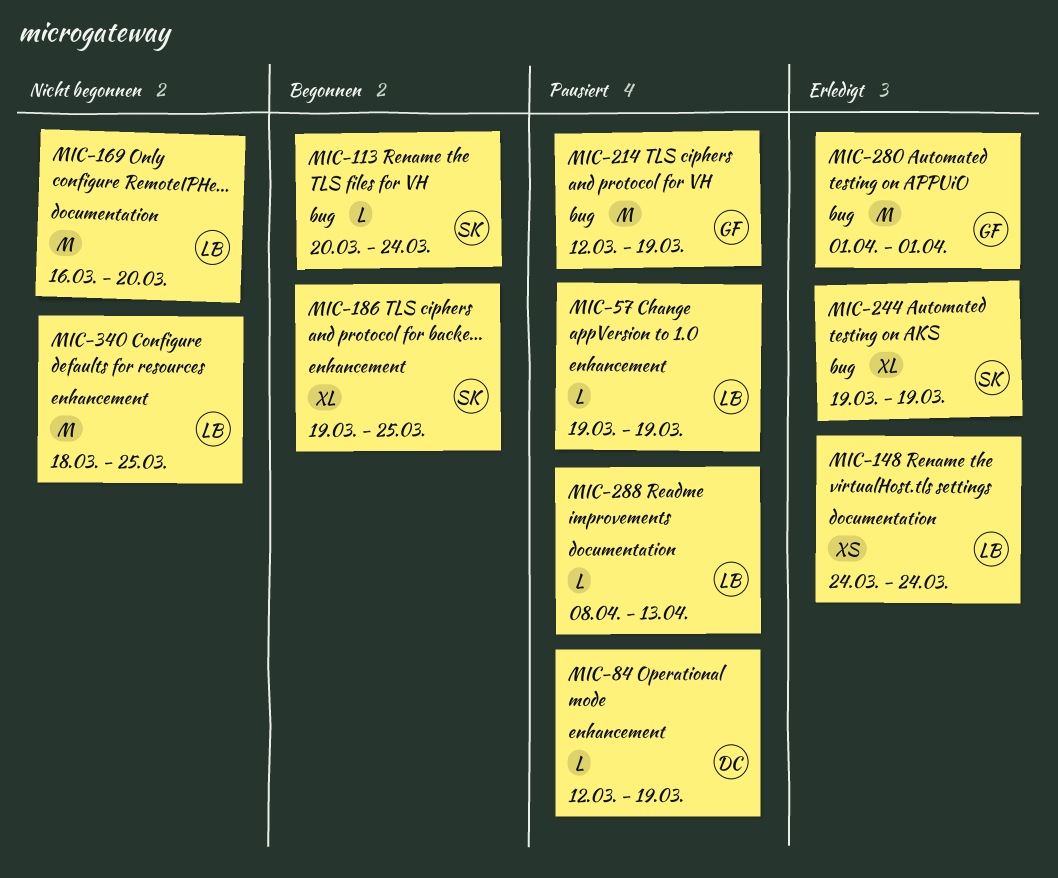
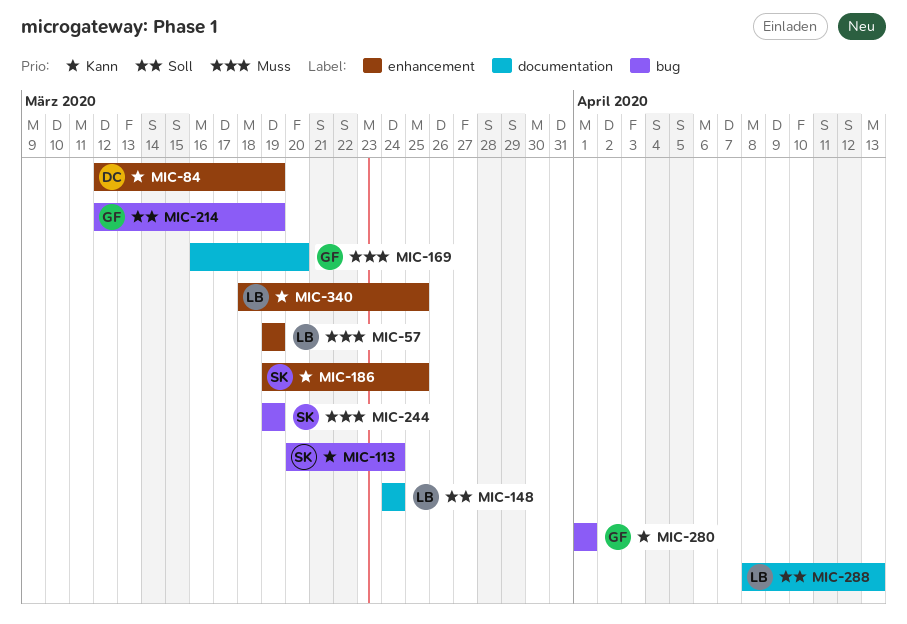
MIC-169, owner: LB -> GF

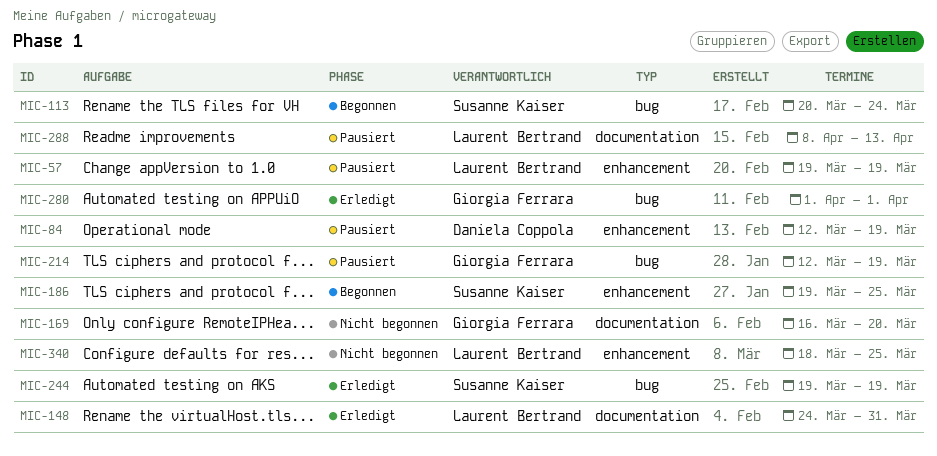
MIC-148, due: Mar 24 -> Mar 31

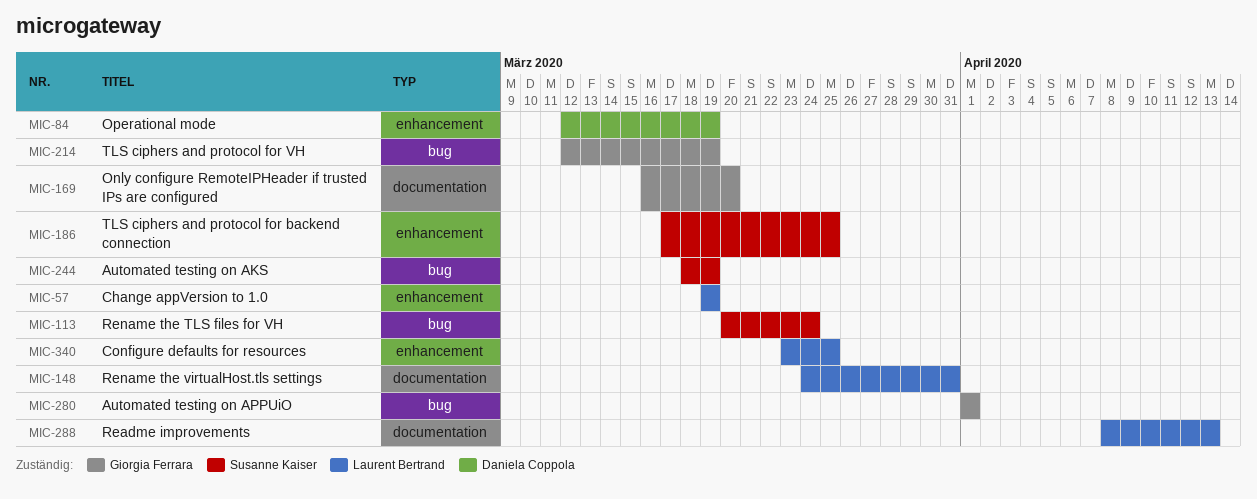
MIC-186, start: Mar 19 -> Mar 17
MIC-244, start: Mar 19 -> Mar 18
MIC-340, start: Mar 18 -> Mar 23

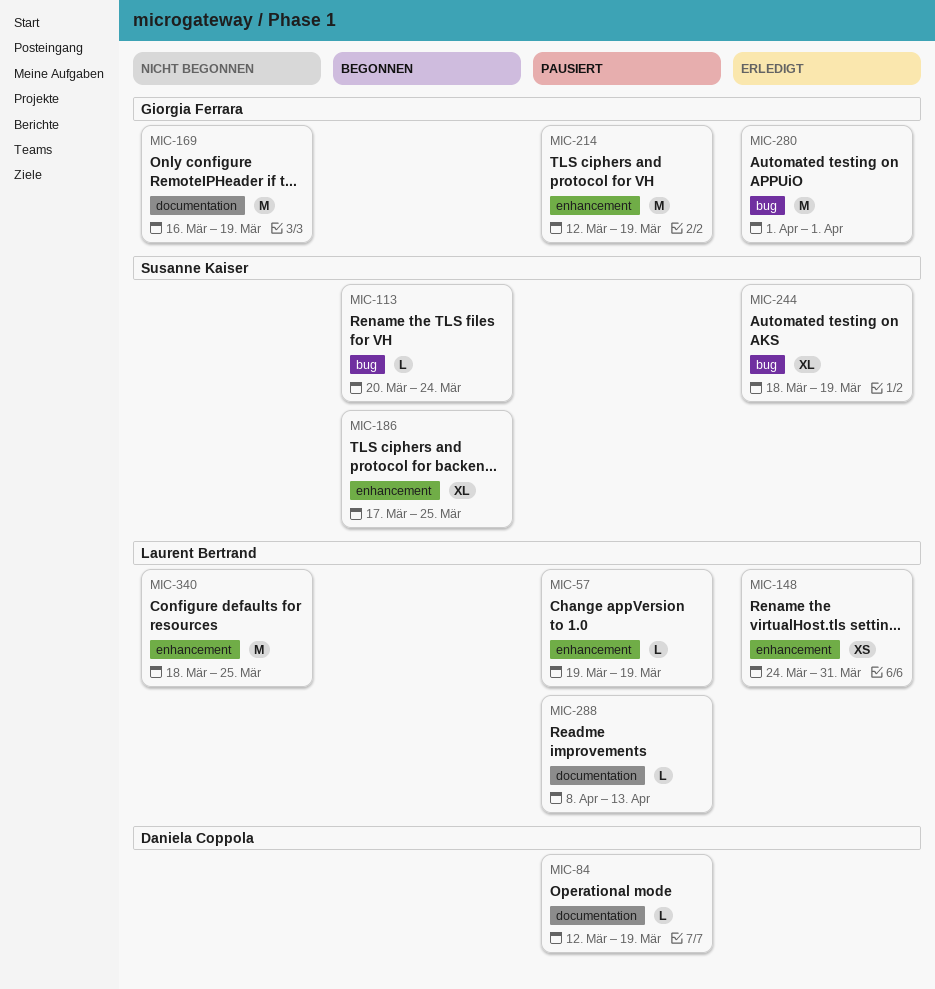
MIC-84, label: enhancement -> documentation
MIC-148, label: documentation -> enhancement
MIC-169, due: Mar 20 -> Mar 19
MIC-214, label: bug -> enhancement
MIC-340, start: Mar 23 -> Mar 18

